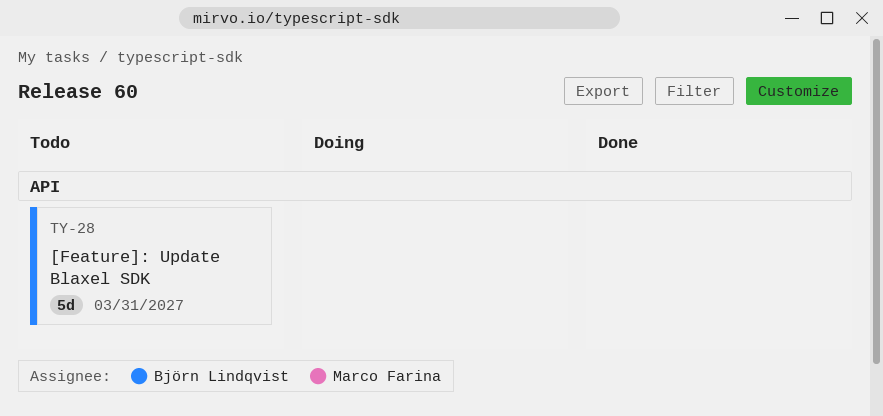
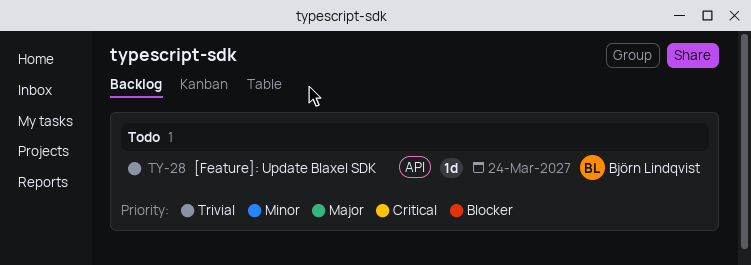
TY-28, estimate: 5d -> 1d
TY-28, due: Mar 31 -> Mar 24

